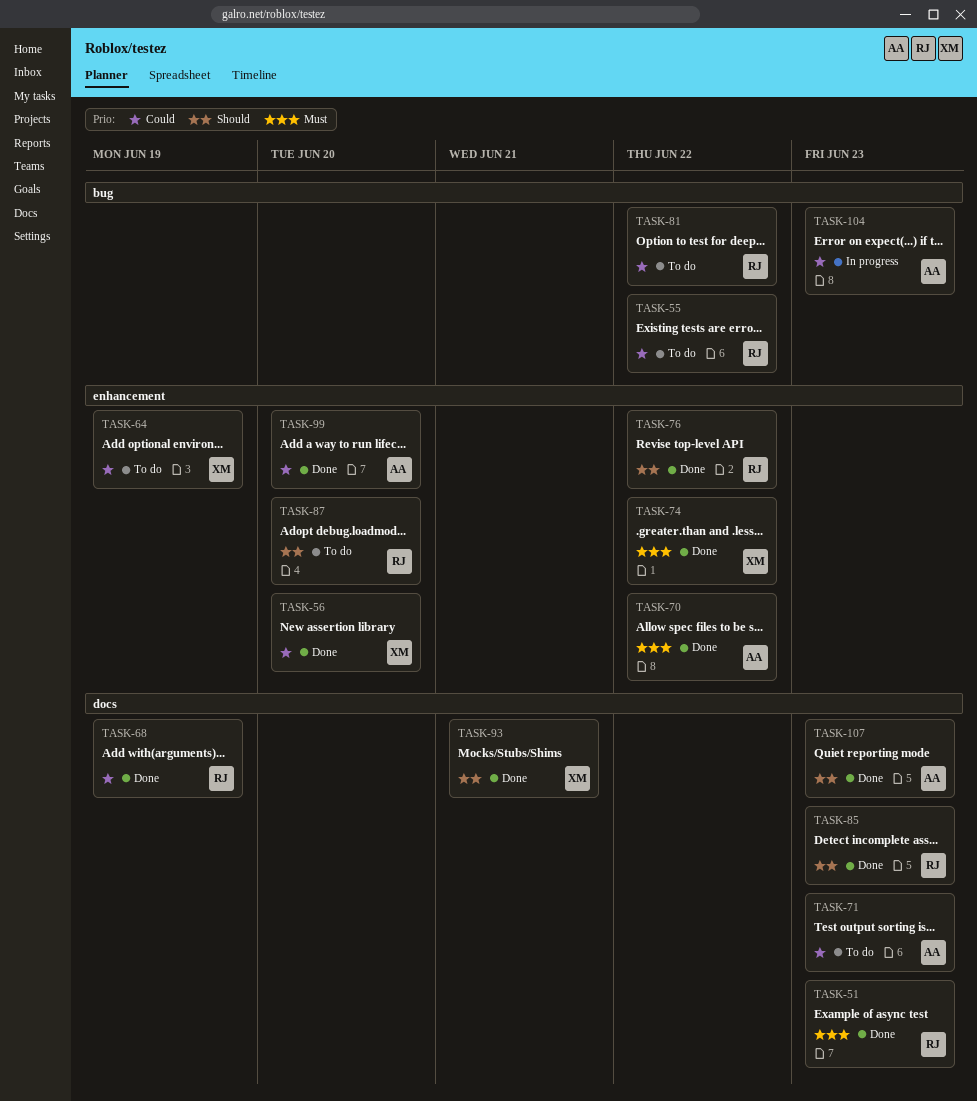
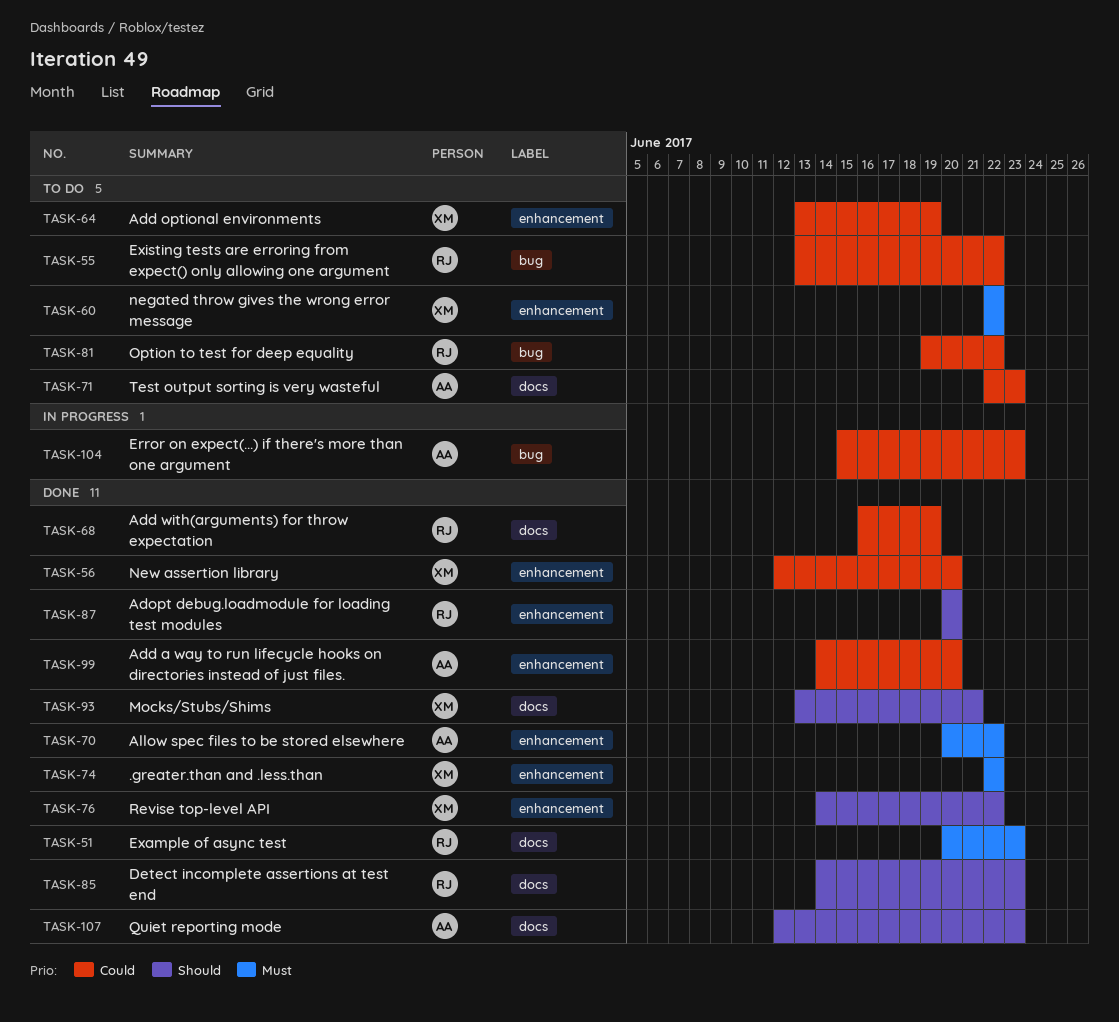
TASK-60: none -> present
TASK-76, owner: RJ -> XM
TASK-87, status: To do -> Done

